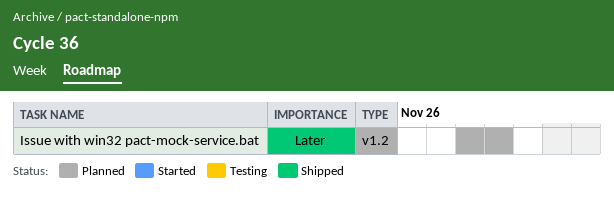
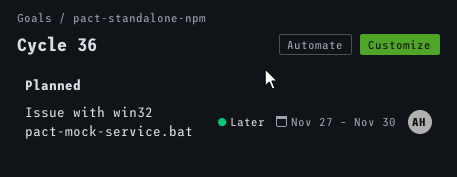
Issue with win32 pact-mock-service.bat, start: Nov 28 -> Nov 27
Issue with win32 pact-mock-service.bat, due: Nov 29 -> Nov 30

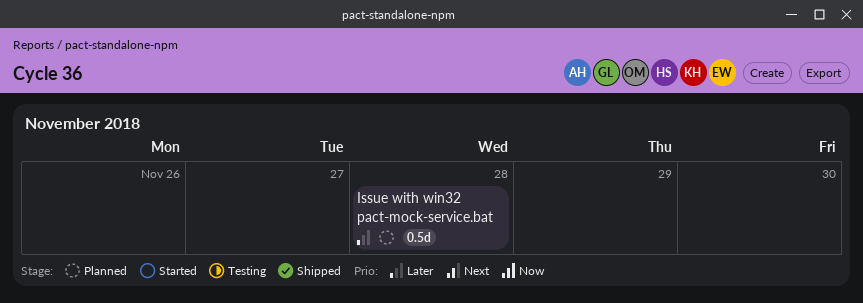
Issue with win32 pact-mock-service.bat, due: Nov 30 -> Nov 28

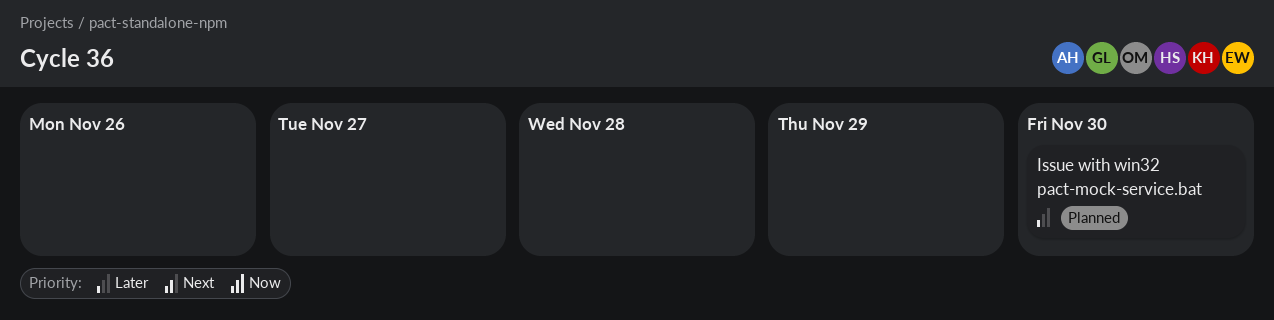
Issue with win32 pact-mock-service.bat, due: Nov 28 -> Nov 30

